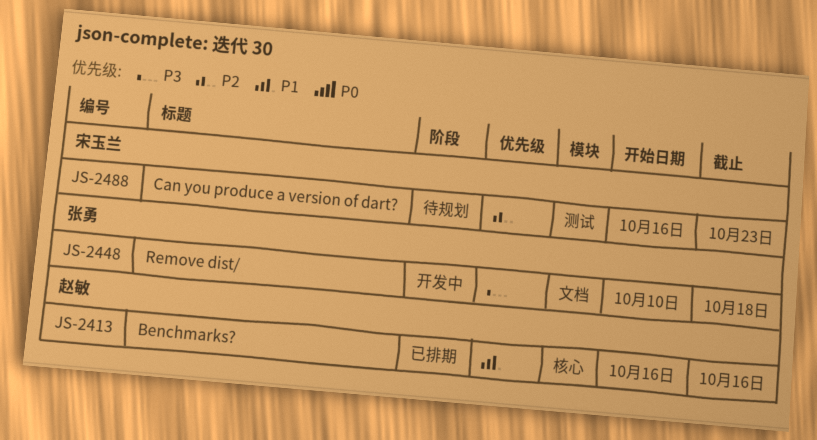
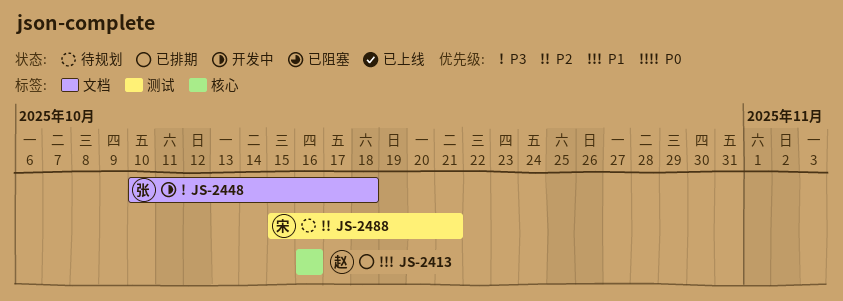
JS-2488, start: Oct 16 -> Oct 15
JS-2488, due: Oct 23 -> Oct 21

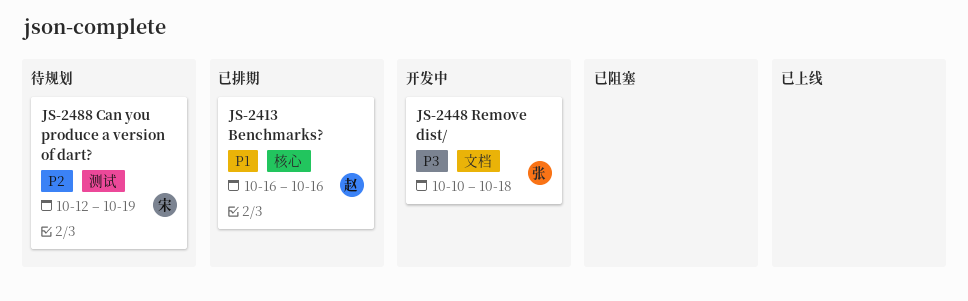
JS-2488, start: Oct 15 -> Oct 12
JS-2488, due: Oct 21 -> Oct 19

